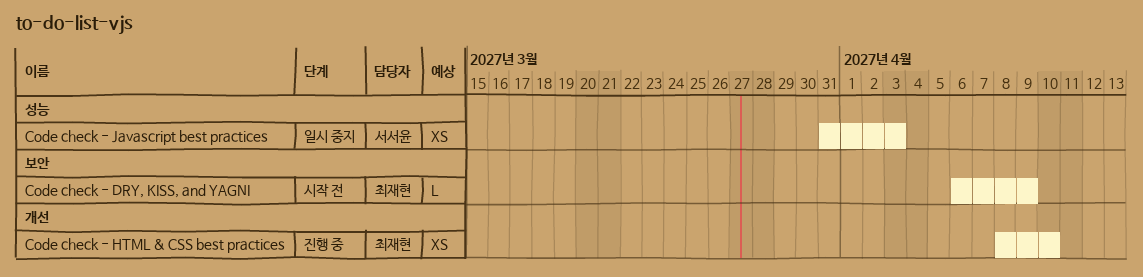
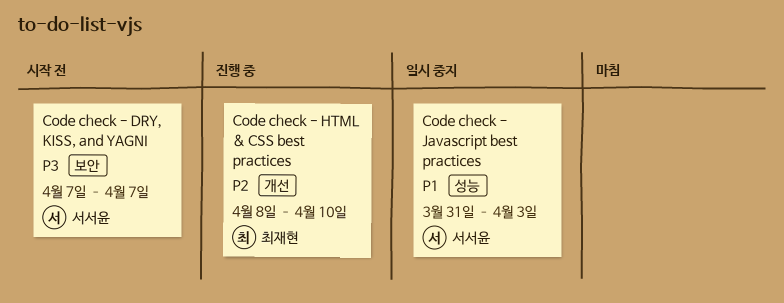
Code check - DRY, KISS, and YAGNI, owner: 최재현 -> 서서윤
Code check - DRY, KISS, and YAGNI, start: Apr 6 -> Apr 7
Code check - DRY, KISS, and YAGNI, due: Apr 9 -> Apr 7

